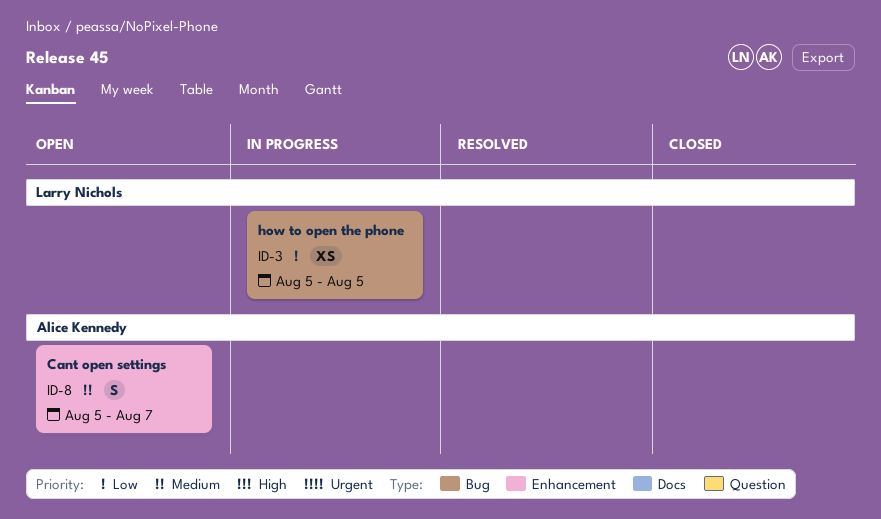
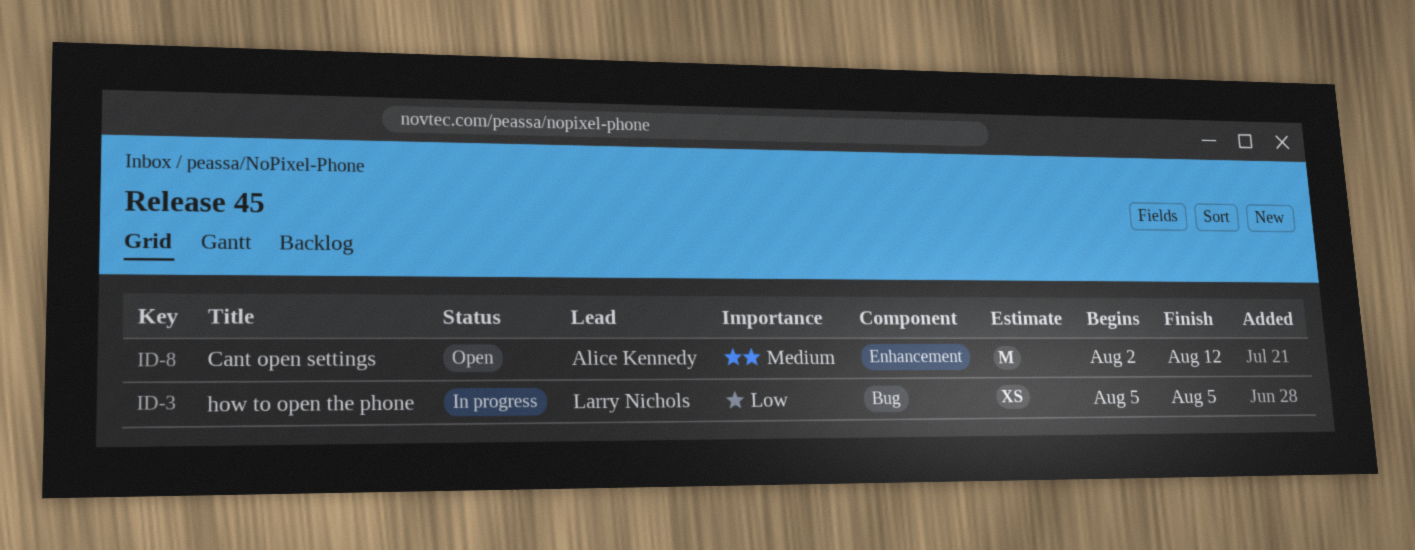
ID-8, estimate: S -> M
ID-8, start: Aug 5 -> Aug 2
ID-8, due: Aug 7 -> Aug 12

